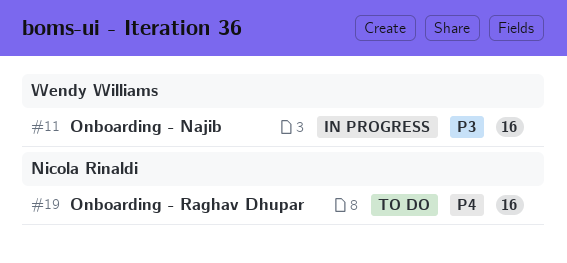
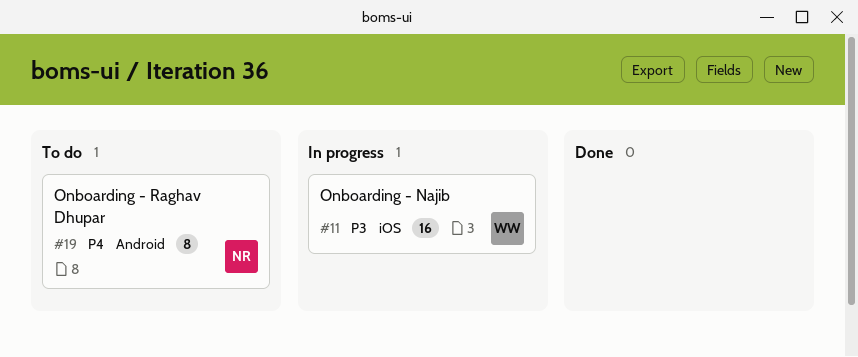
#19, estimate: 16 -> 8

